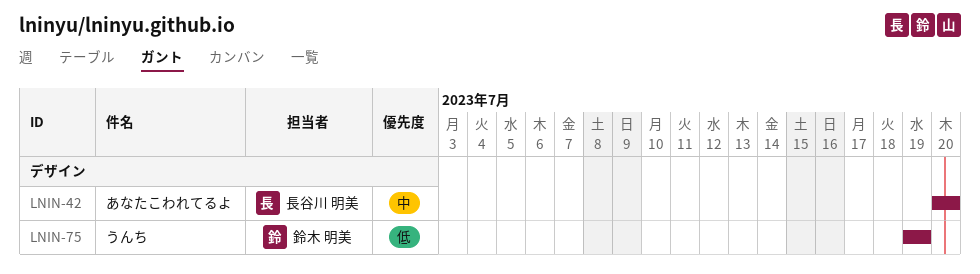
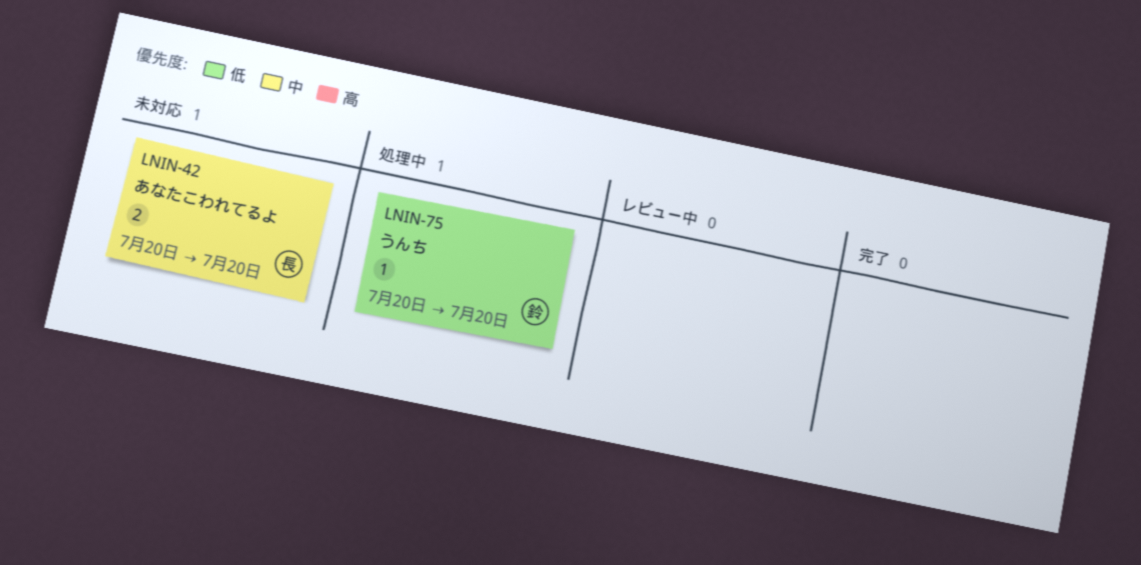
LNIN-75, start: Jul 19 -> Jul 20
LNIN-75, due: Jul 19 -> Jul 20

